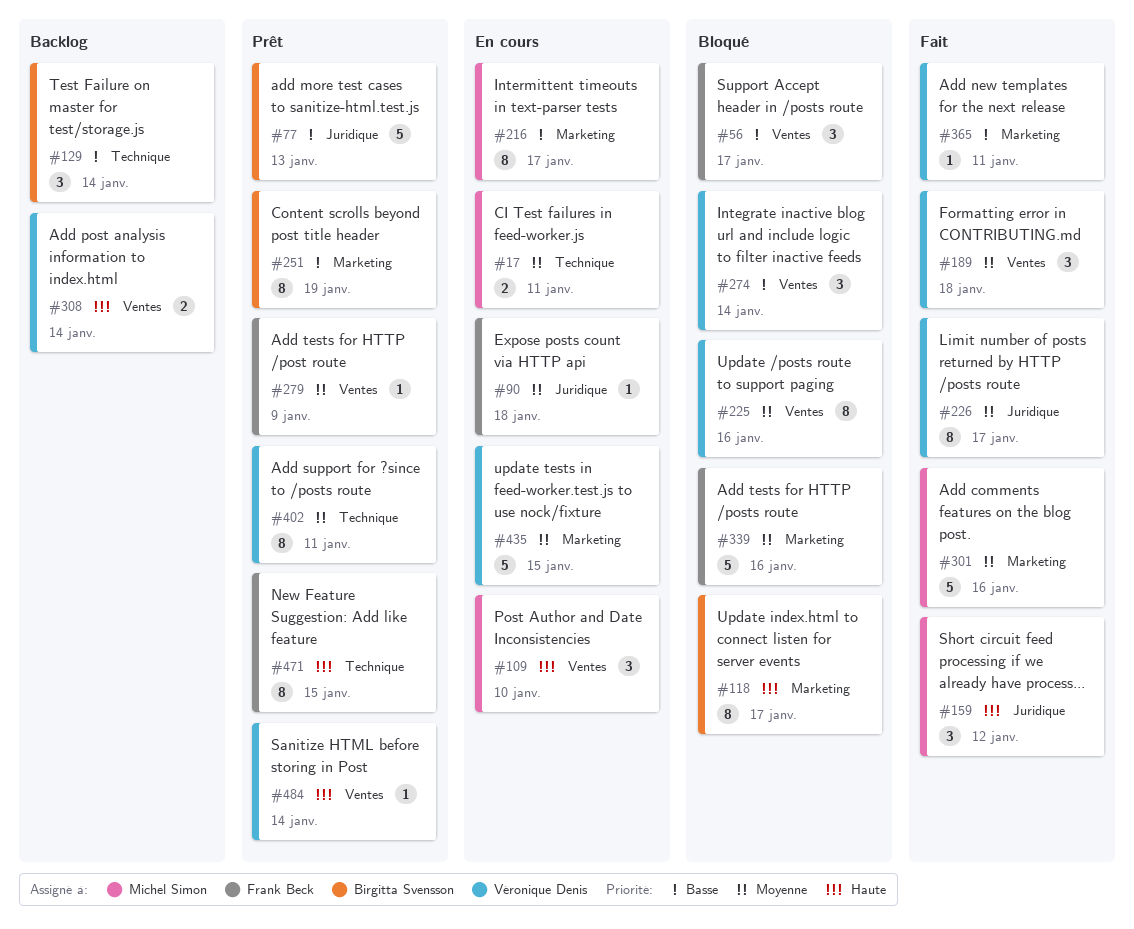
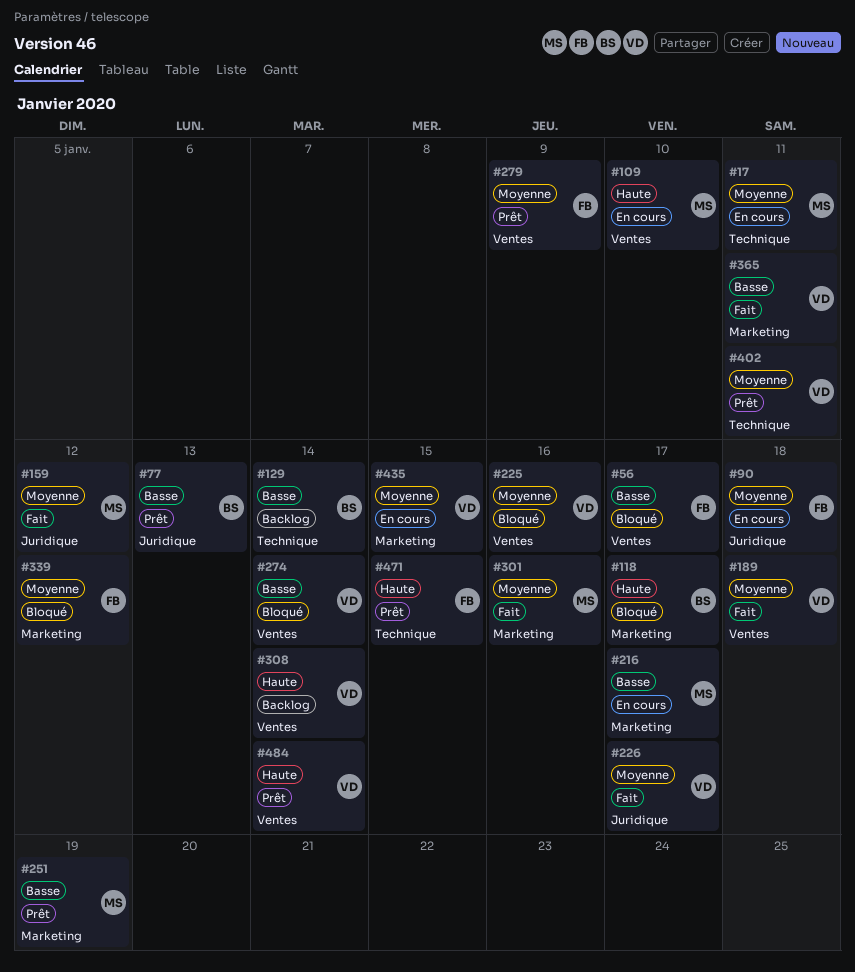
#159, priority: Haute -> Moyenne
#251, owner: Birgitta Svensson -> Michel Simon
#339, due: Jan 16 -> Jan 12

